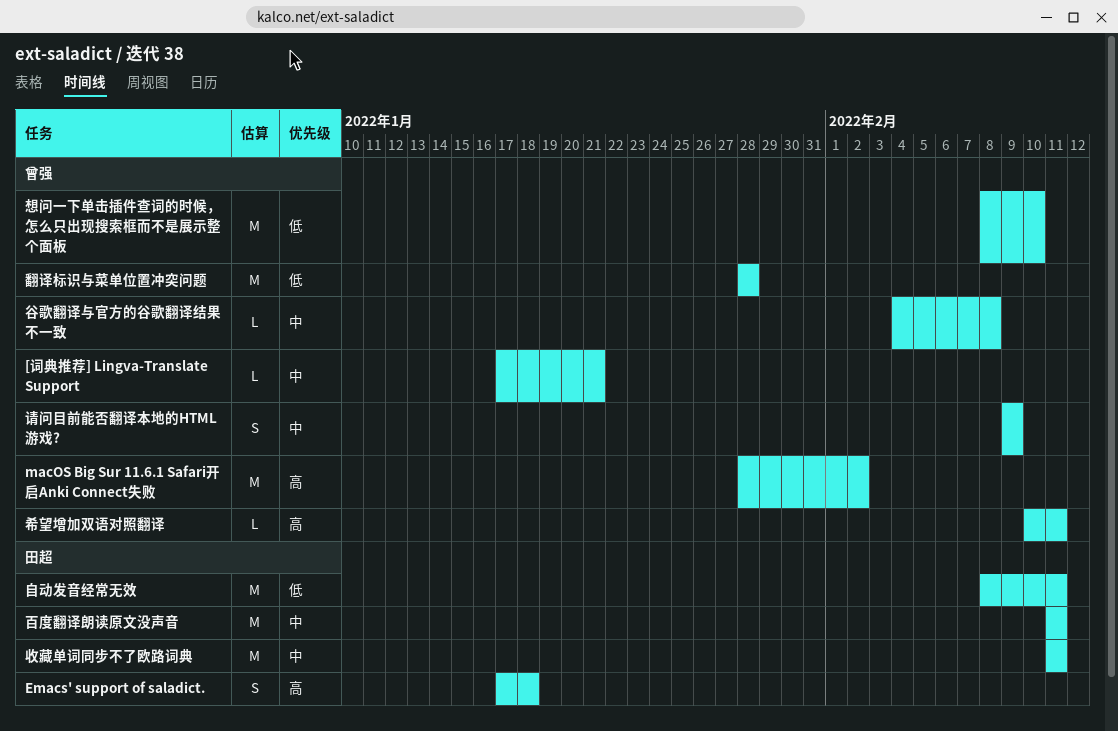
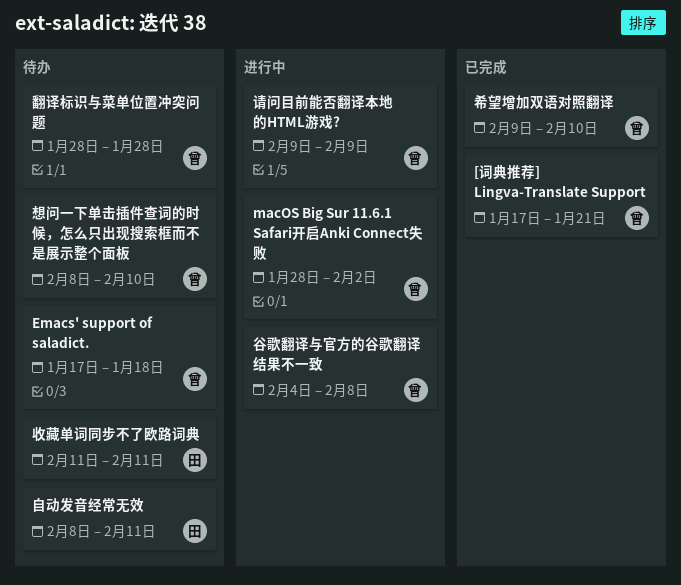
Emacs' support of saladict., owner: 田超 -> 曾强
希望增加双语对照翻译, start: Feb 10 -> Feb 9
希望增加双语对照翻译, due: Feb 11 -> Feb 10
百度翻译朗读原文没声音: present -> none

